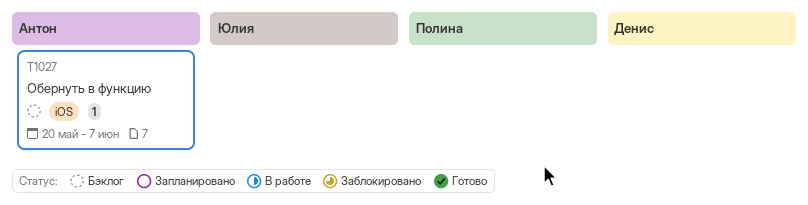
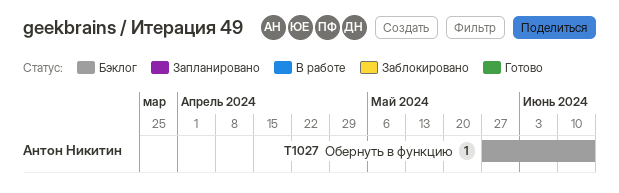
T1027, start: May 20 -> May 27
T1027, due: Jun 7 -> Jun 14

